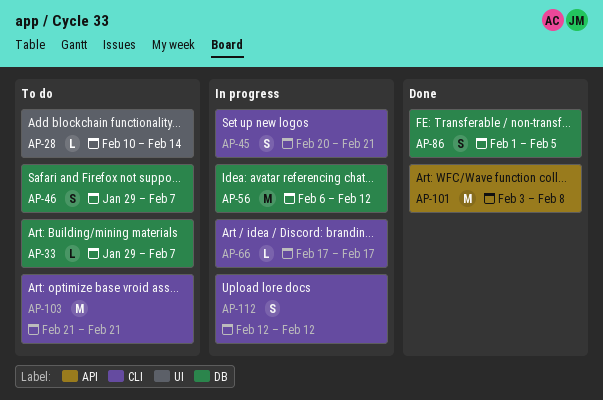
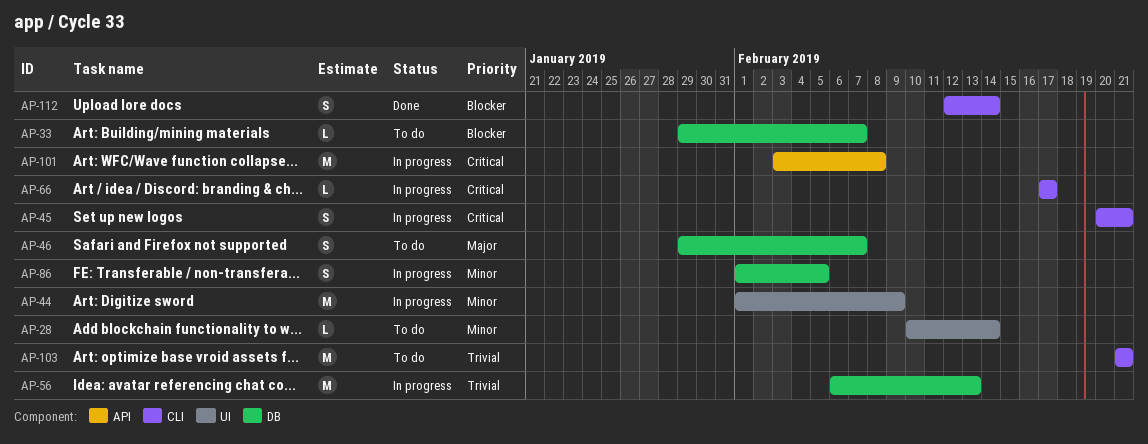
AP-44: none -> present
AP-56, due: Feb 12 -> Feb 13
AP-86, status: Done -> In progress
AP-101, status: Done -> In progress
AP-112, status: In progress -> Done
AP-112, due: Feb 12 -> Feb 14

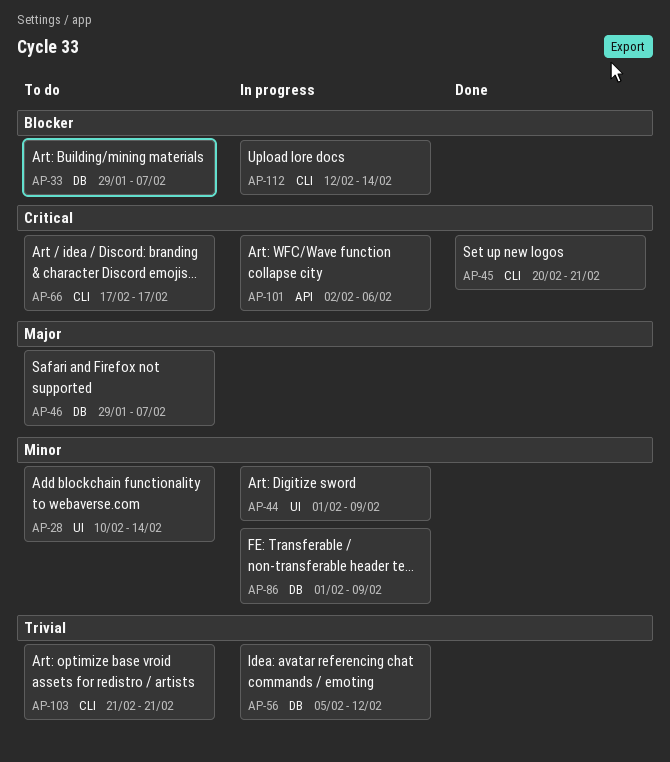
AP-45, status: In progress -> Done
AP-56, start: Feb 6 -> Feb 5
AP-56, due: Feb 13 -> Feb 12
AP-66, status: In progress -> To do
AP-86, due: Feb 5 -> Feb 9
AP-101, start: Feb 3 -> Feb 2
AP-101, due: Feb 8 -> Feb 6
AP-112, status: Done -> In progress

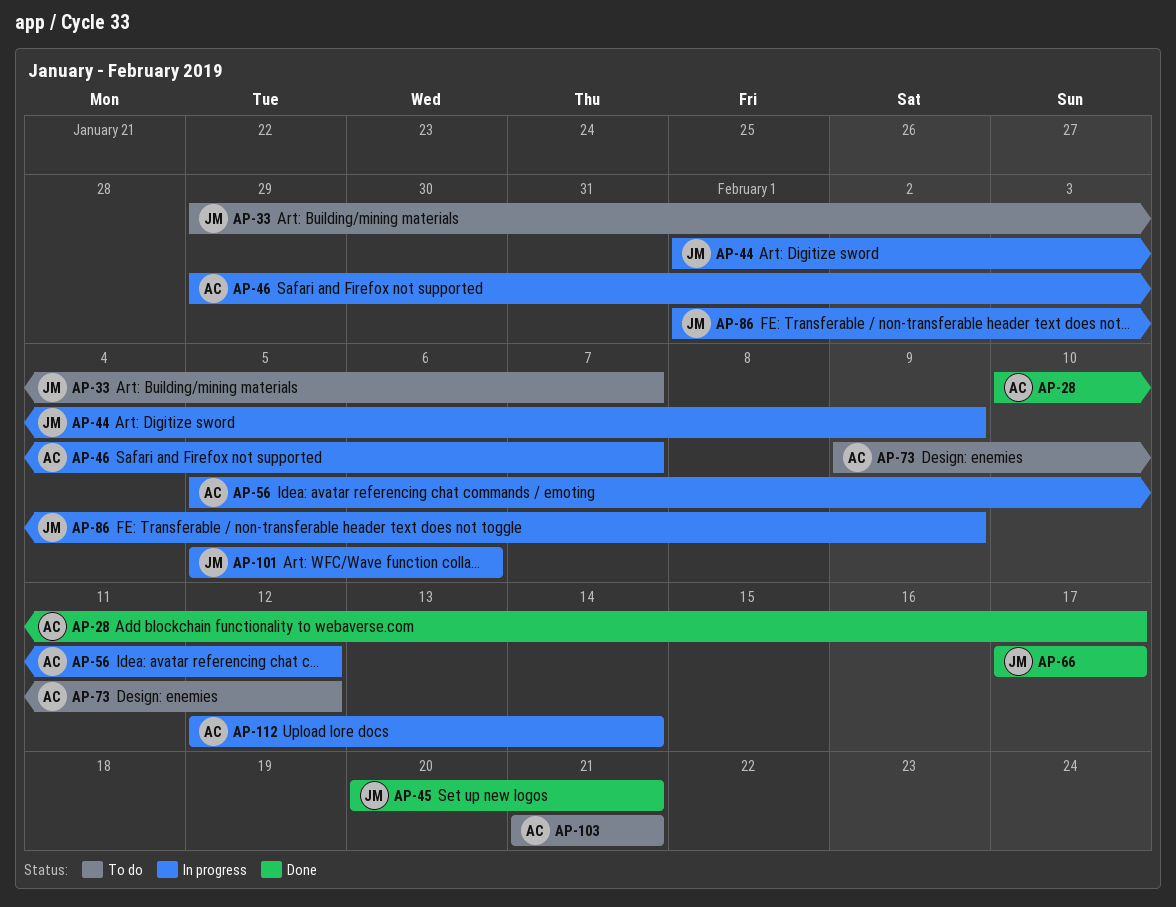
AP-28, status: To do -> Done
AP-28, due: Feb 14 -> Feb 17
AP-46, status: To do -> In progress
AP-66, status: To do -> Done
AP-73: none -> present
AP-101, start: Feb 2 -> Feb 5

